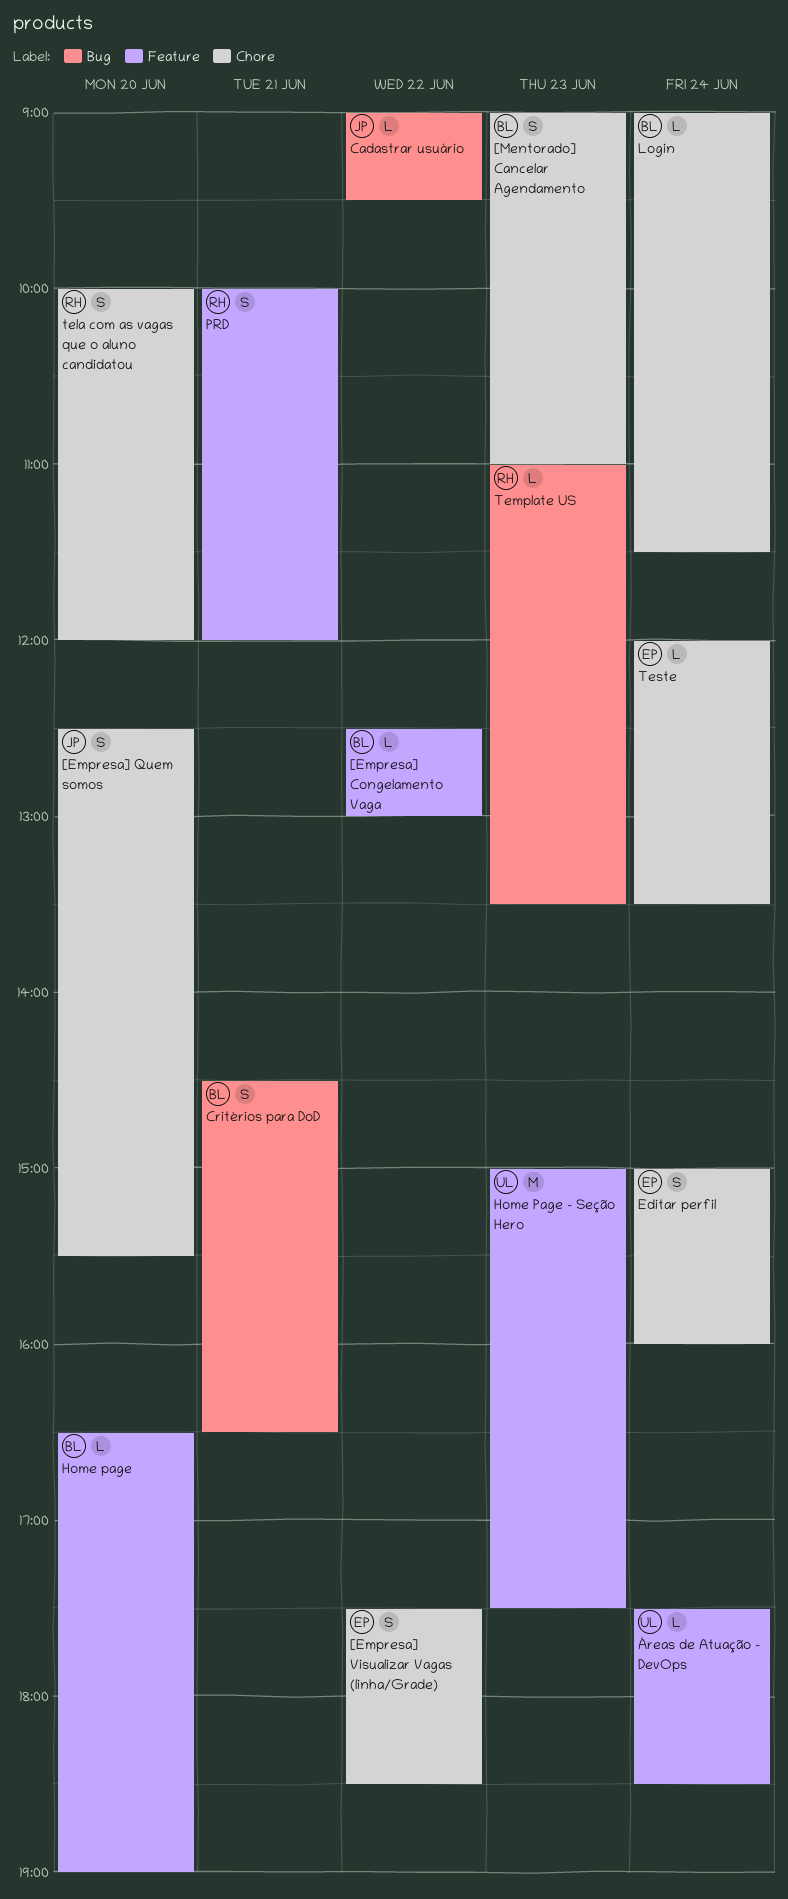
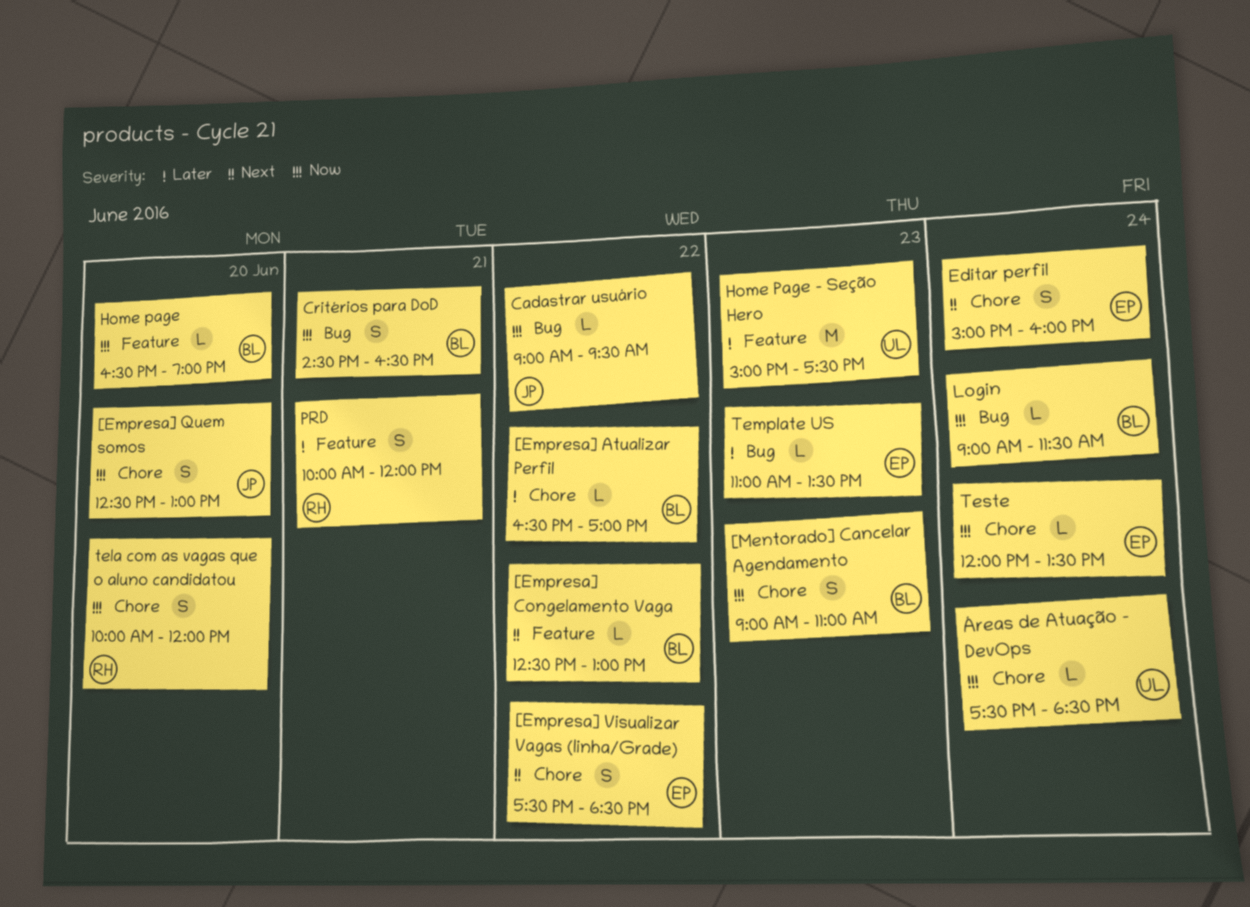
[Empresa] Atualizar Perfil: none -> present
[Empresa] Quem somos, ends: 15:30 -> 13:00
Login, label: Chore -> Bug
Template US, owner: RH -> EP
Áreas de Atuação - DevOps, label: Feature -> Chore

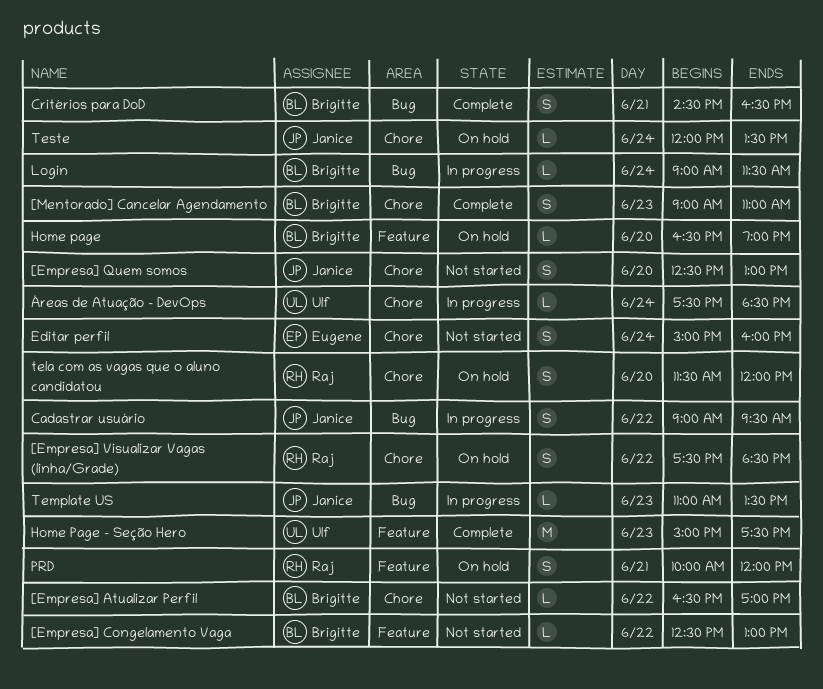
[Empresa] Visualizar Vagas (linha/Grade), owner: Eugene -> Raj
Cadastrar usuário, estimate: L -> S
tela com as vagas que o aluno candidatou, begins: 10:00 -> 11:30
Template US, owner: Eugene -> Janice
Teste, owner: Eugene -> Janice

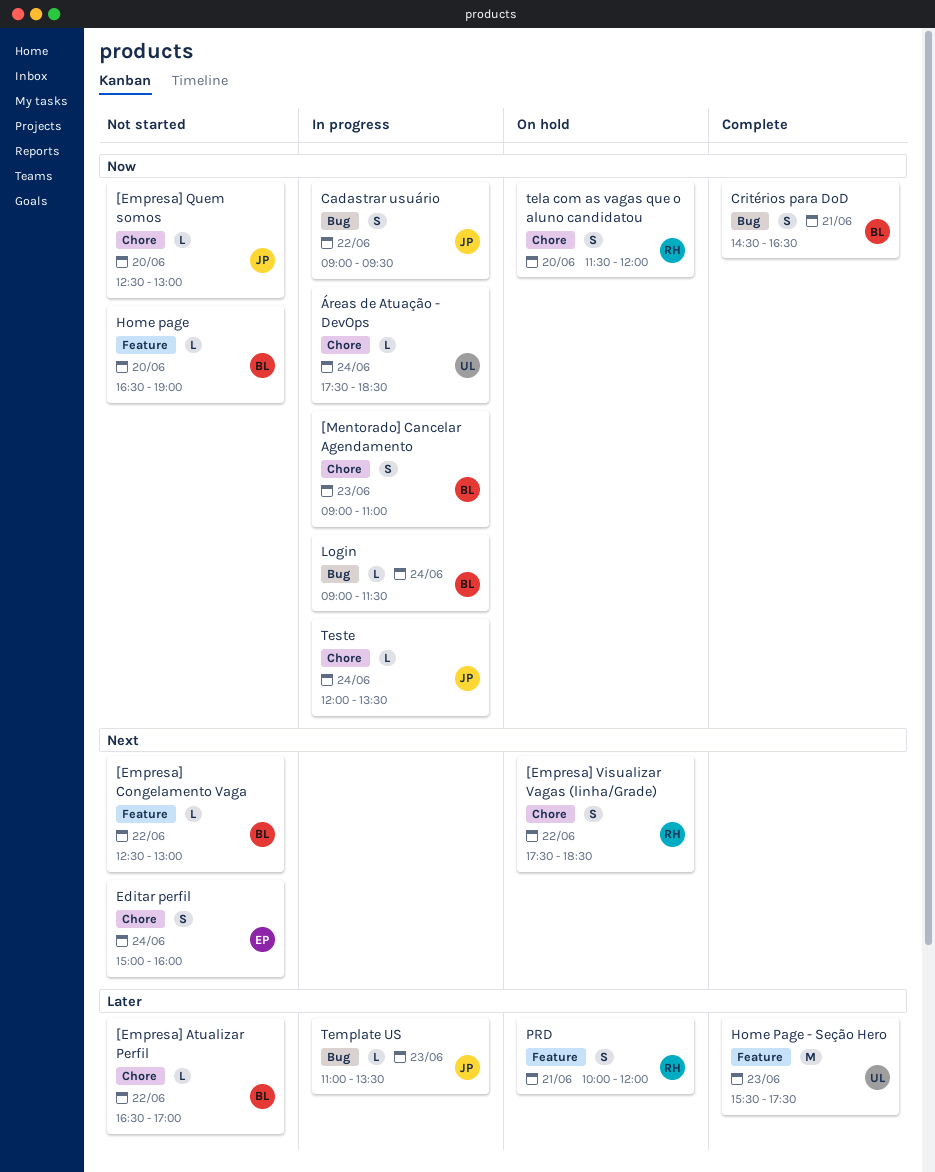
[Empresa] Quem somos, estimate: S -> L
[Mentorado] Cancelar Agendamento, status: Complete -> In progress
Home page, status: On hold -> Not started
Home Page - Seção Hero, begins: 15:00 -> 15:30
Teste, status: On hold -> In progress

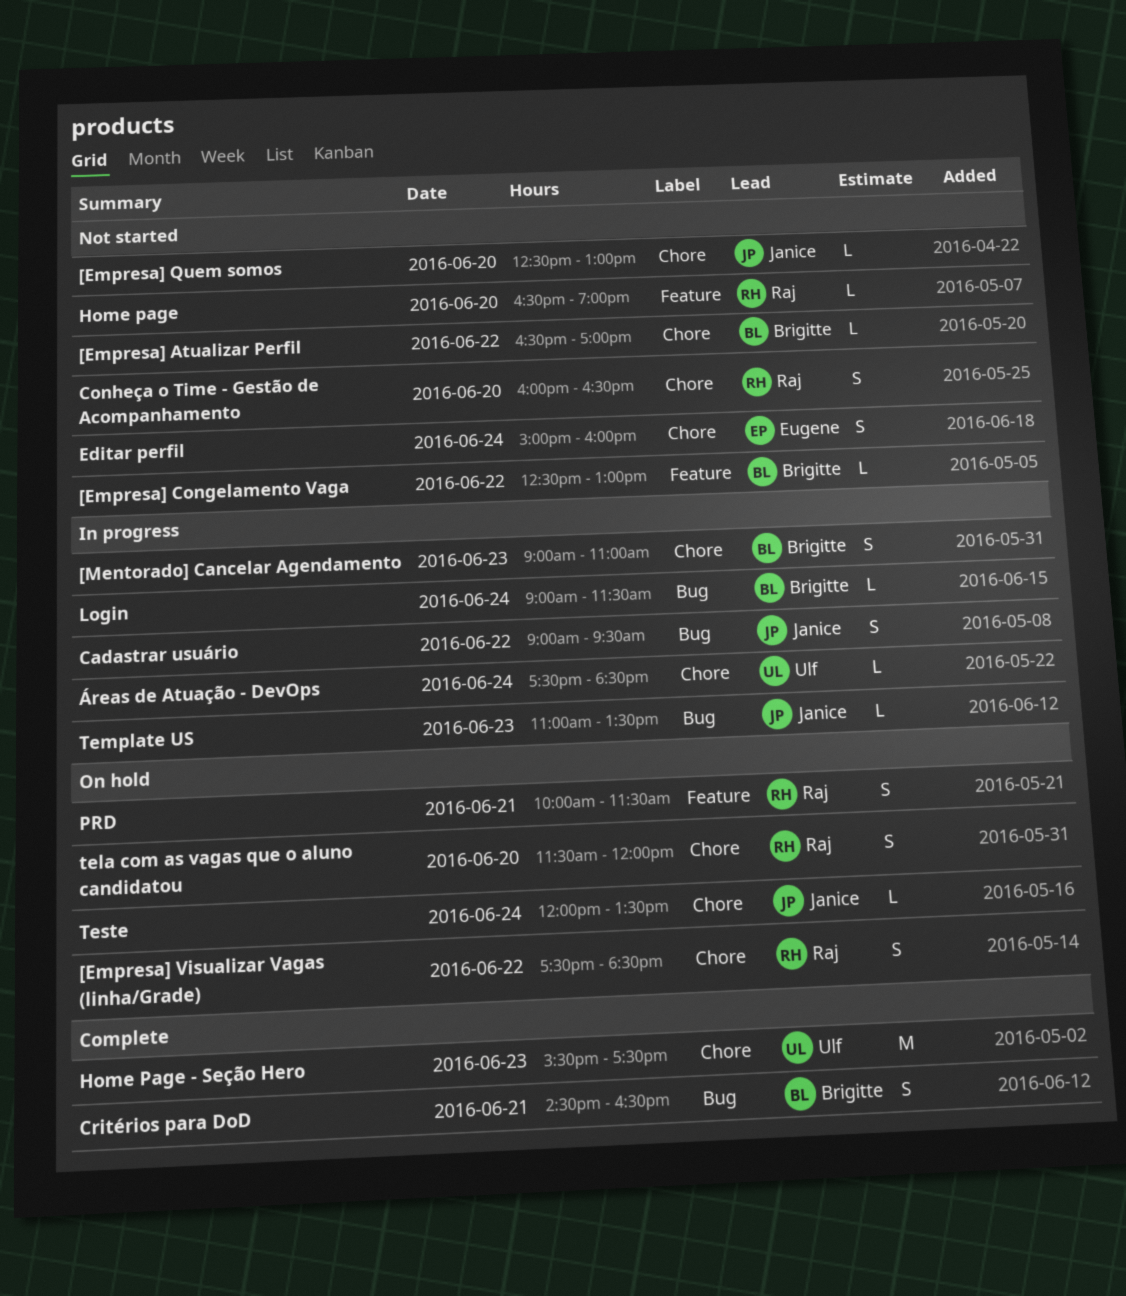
Conheça o Time - Gestão de Acompanhamento: none -> present
Home page, owner: Brigitte -> Raj
Home Page - Seção Hero, label: Feature -> Chore
PRD, ends: 12:00 -> 11:30
Teste, status: In progress -> On hold

